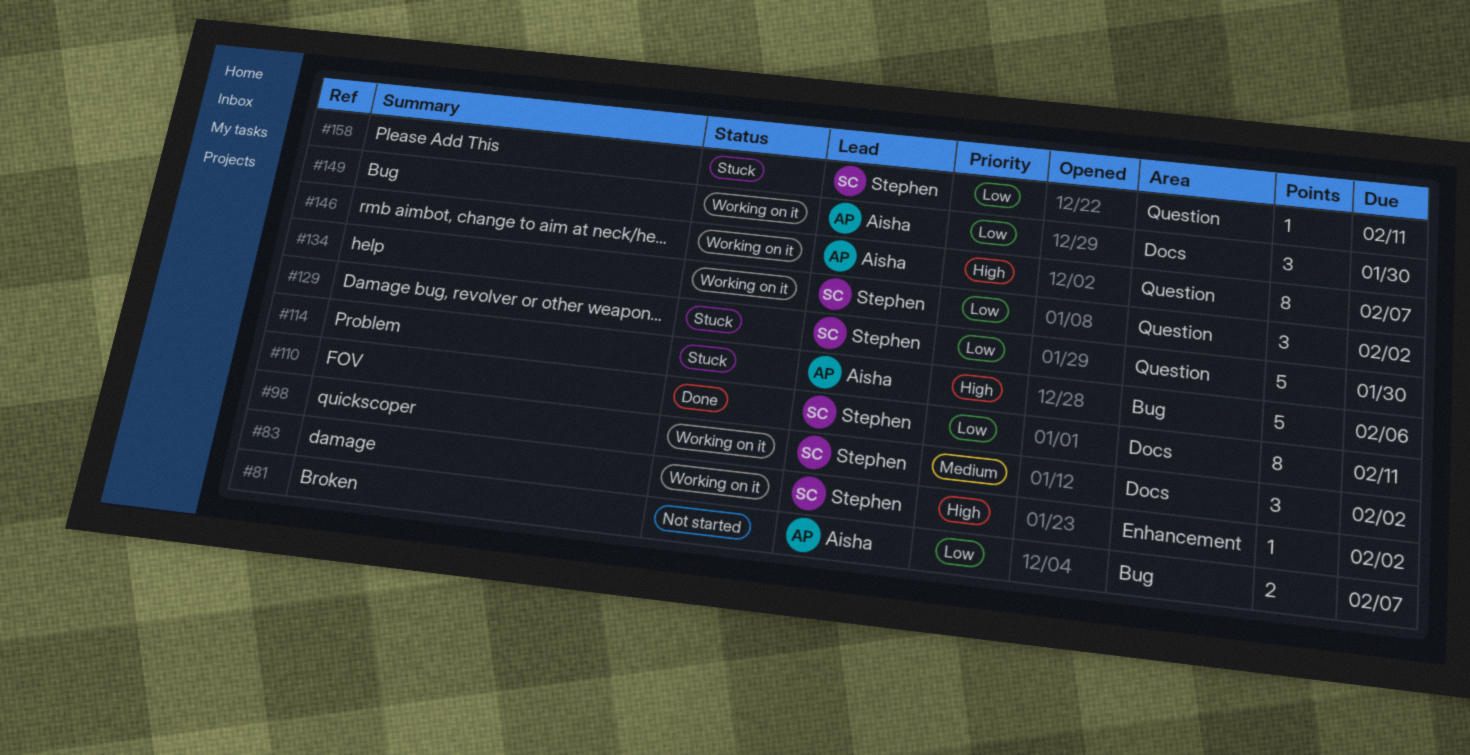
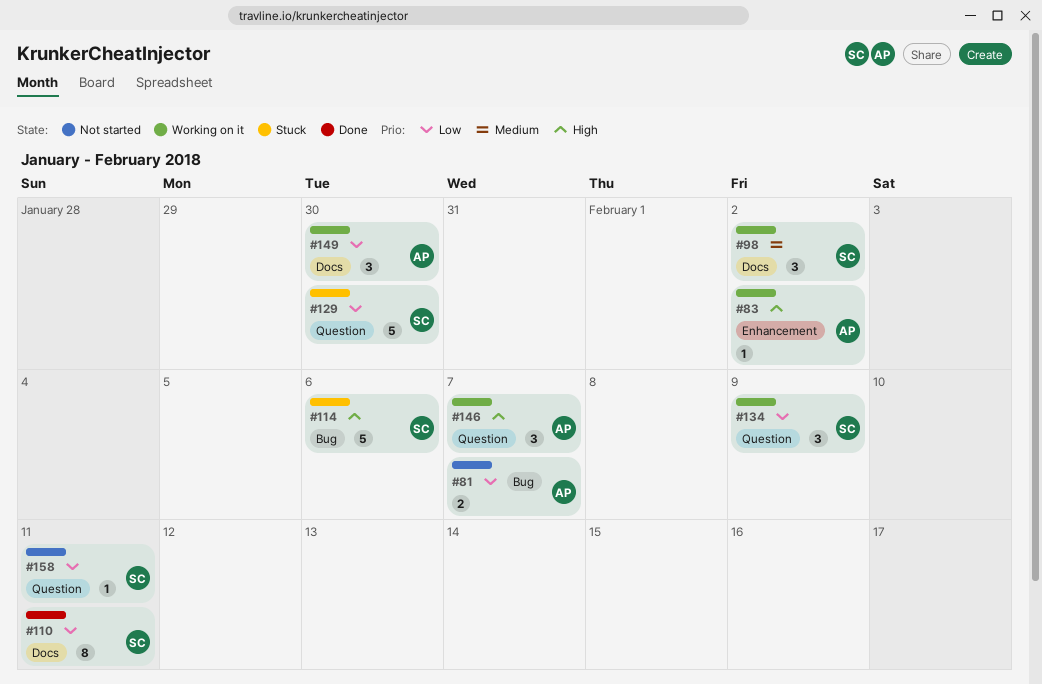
#83, owner: Stephen -> Aisha
#114, owner: Aisha -> Stephen
#134, due: Feb 2 -> Feb 9
#146, estimate: 8 -> 3
#158, status: Stuck -> Not started

